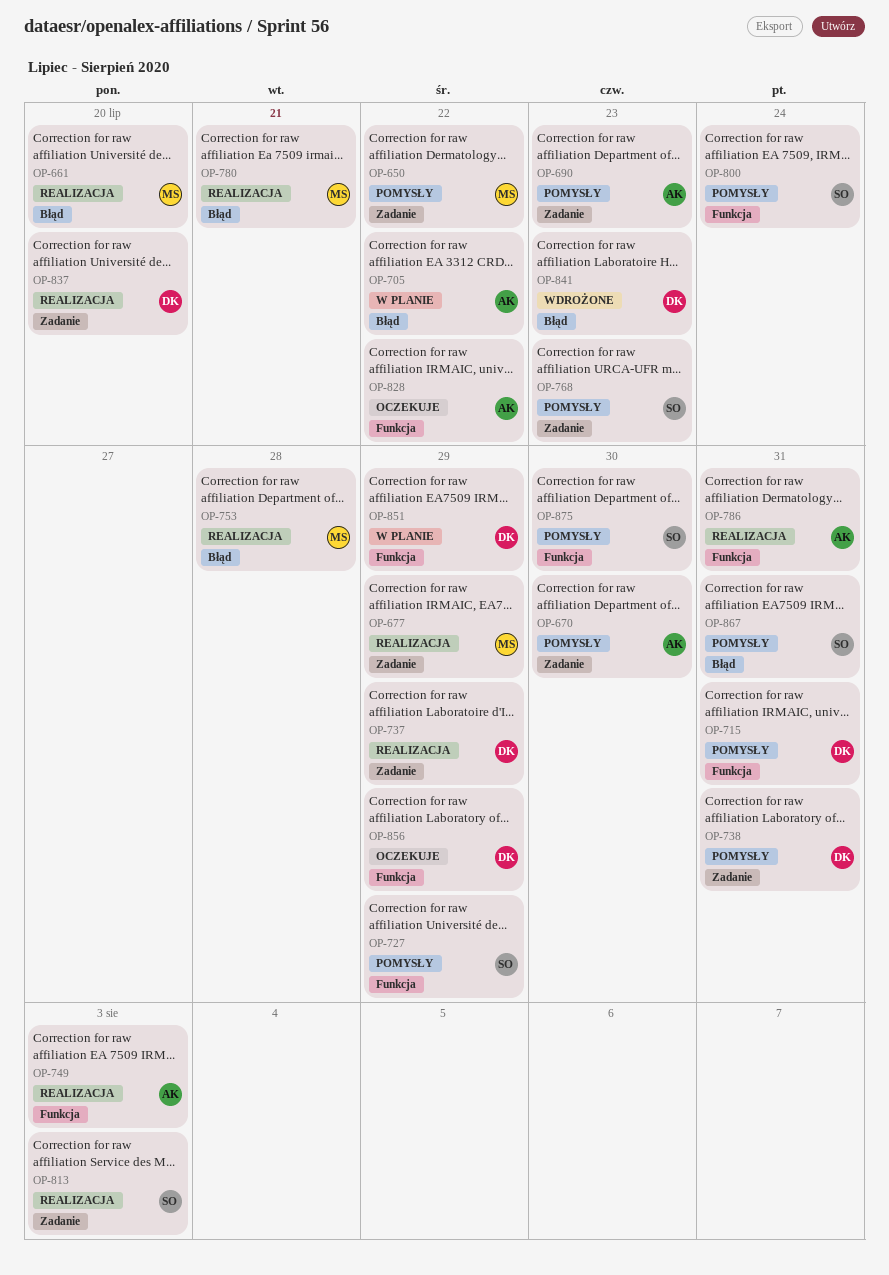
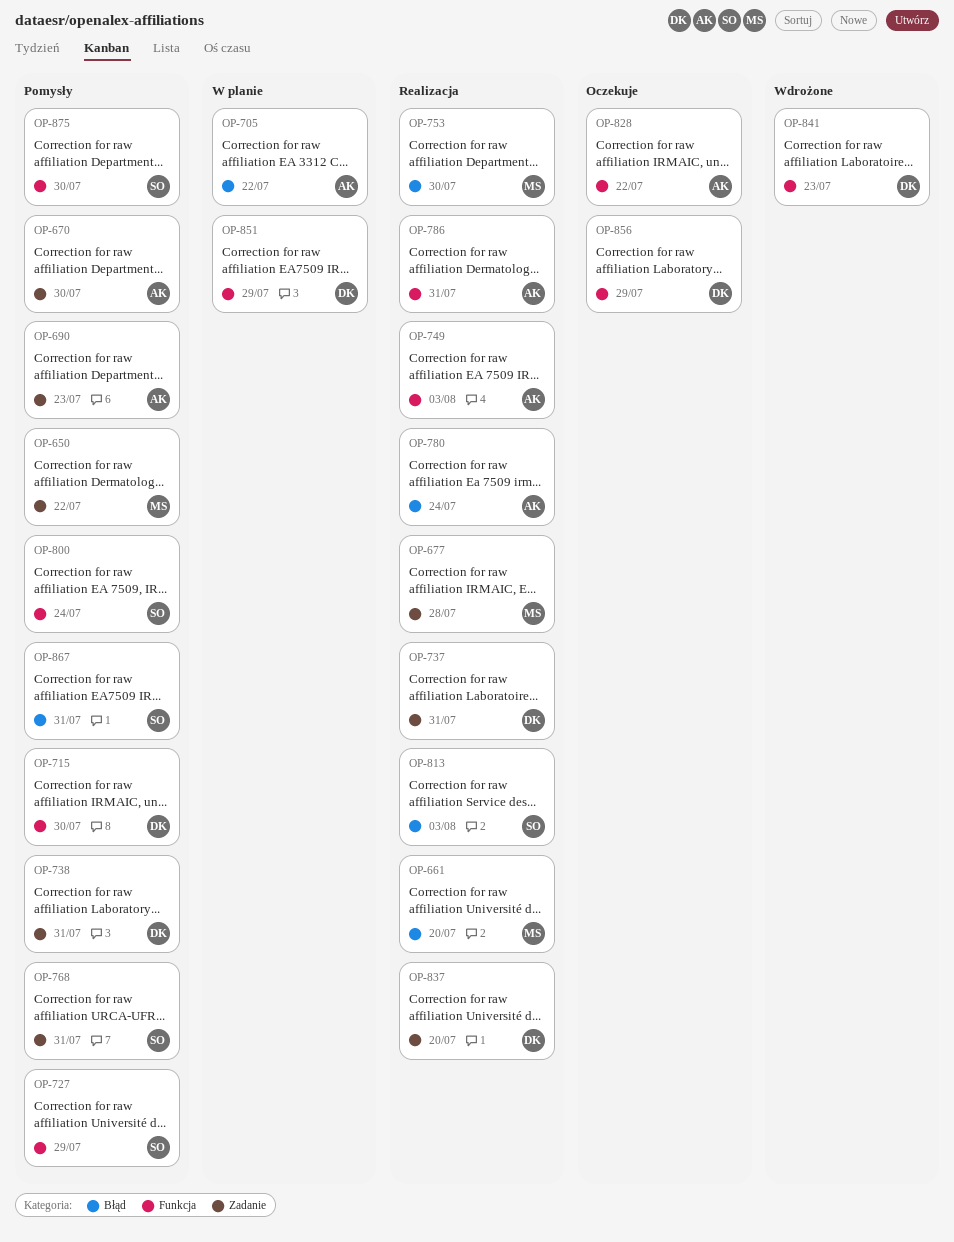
OP-677, due: Jul 29 -> Jul 28
OP-715, due: Jul 31 -> Jul 30
OP-737, due: Jul 29 -> Jul 31
OP-753, due: Jul 28 -> Jul 30
OP-768, due: Jul 23 -> Jul 31
OP-780, owner: MS -> AK
OP-780, due: Jul 21 -> Jul 24
OP-813, label: Zadanie -> Błąd
OP-841, label: Błąd -> Funkcja

